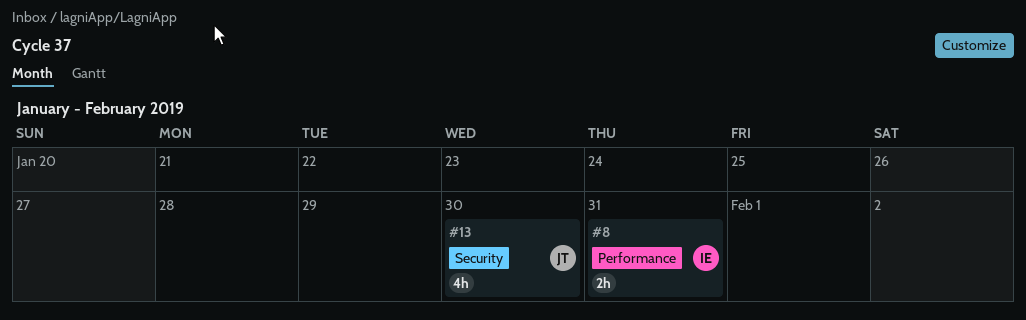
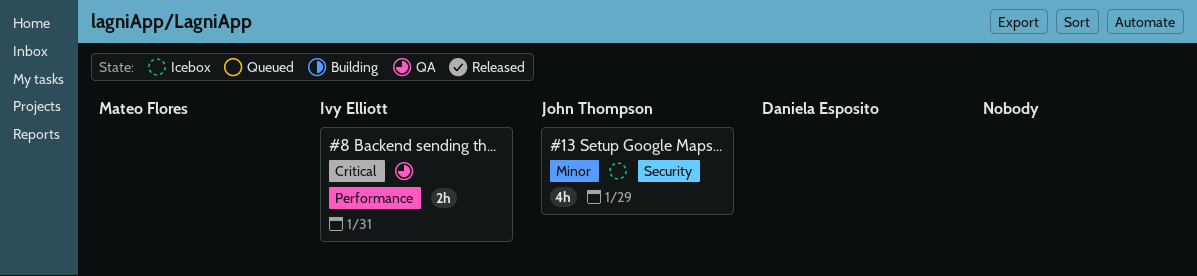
#13, due: Jan 30 -> Jan 29

